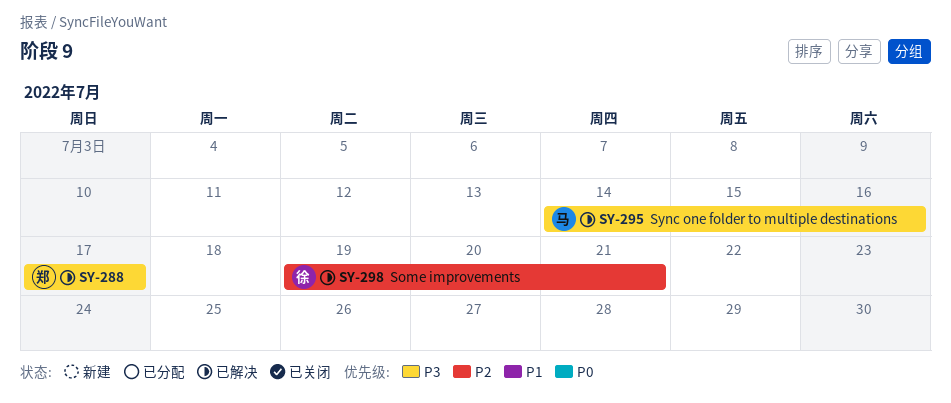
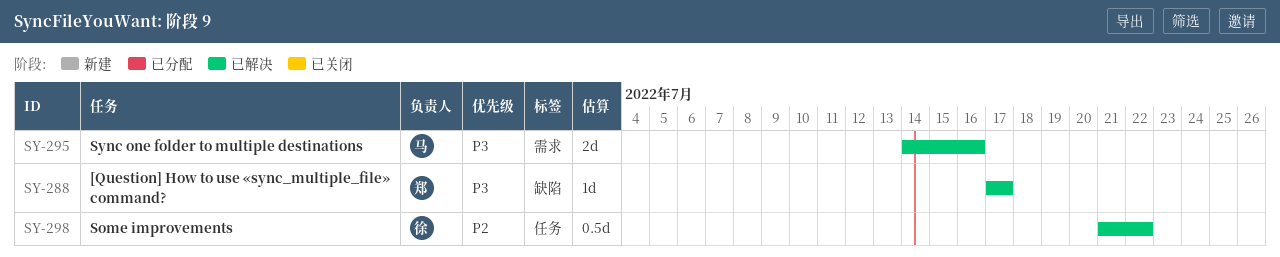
SY-298, start: Jul 19 -> Jul 21
SY-298, due: Jul 21 -> Jul 22

